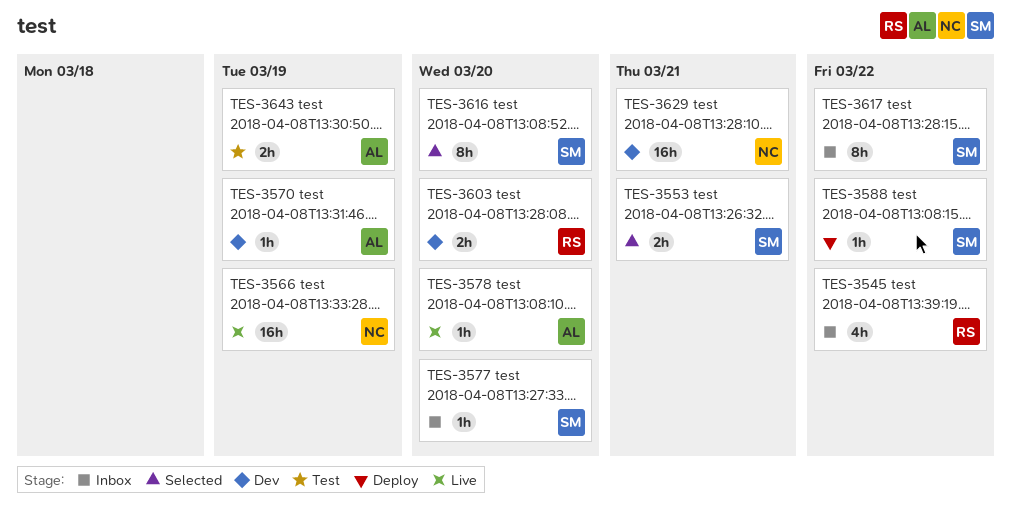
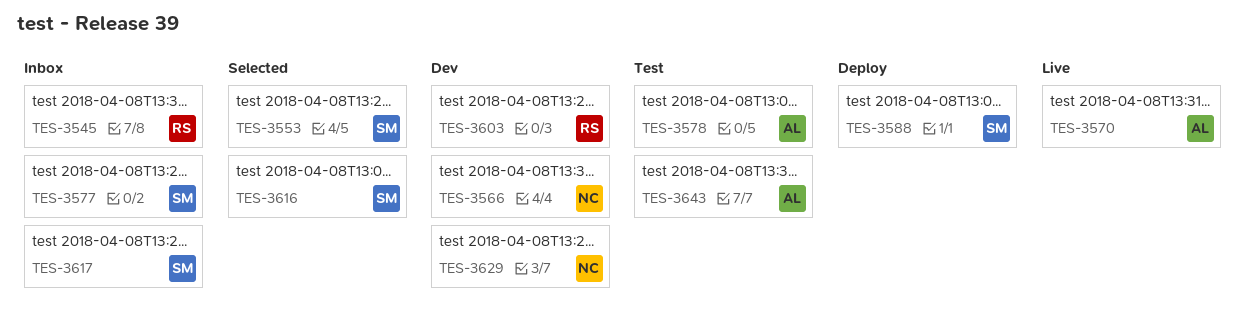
TES-3566, status: Live -> Dev
TES-3570, status: Dev -> Live
TES-3578, status: Live -> Test

